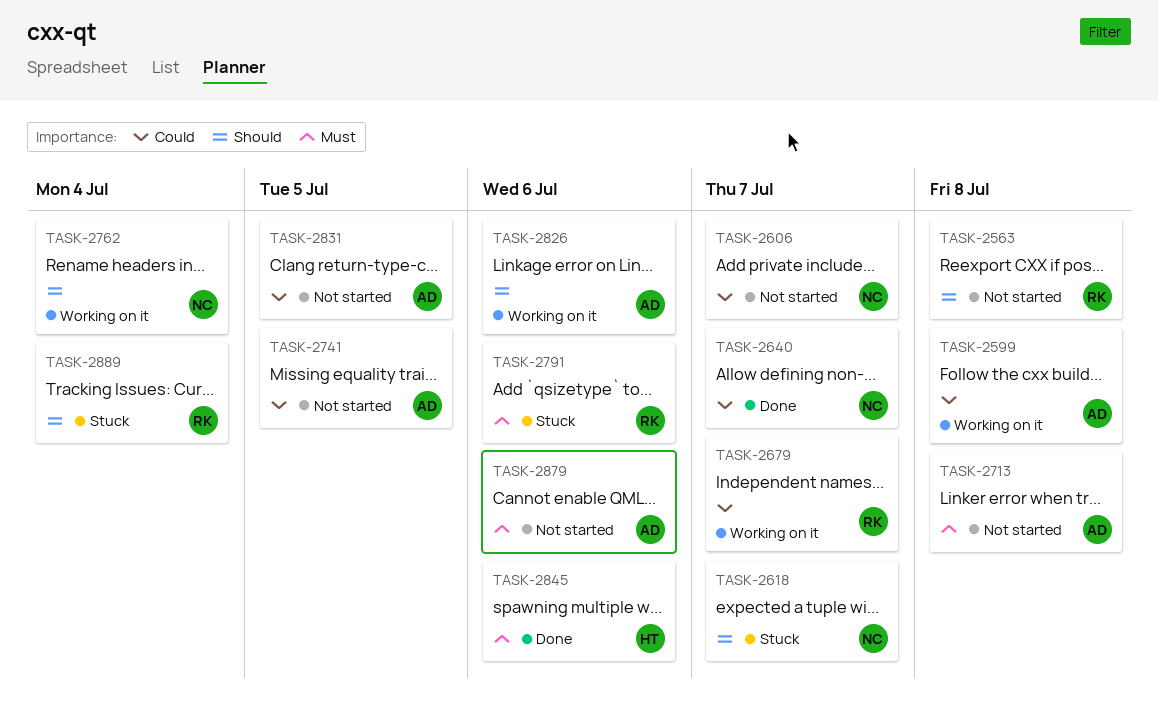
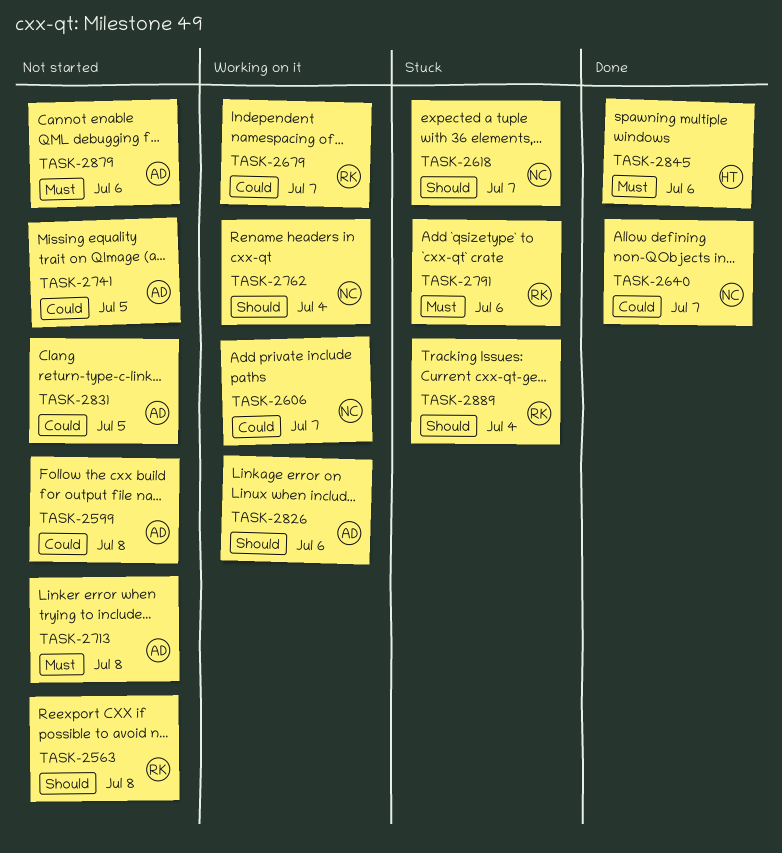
TASK-2599, status: Working on it -> Not started
TASK-2606, status: Not started -> Working on it

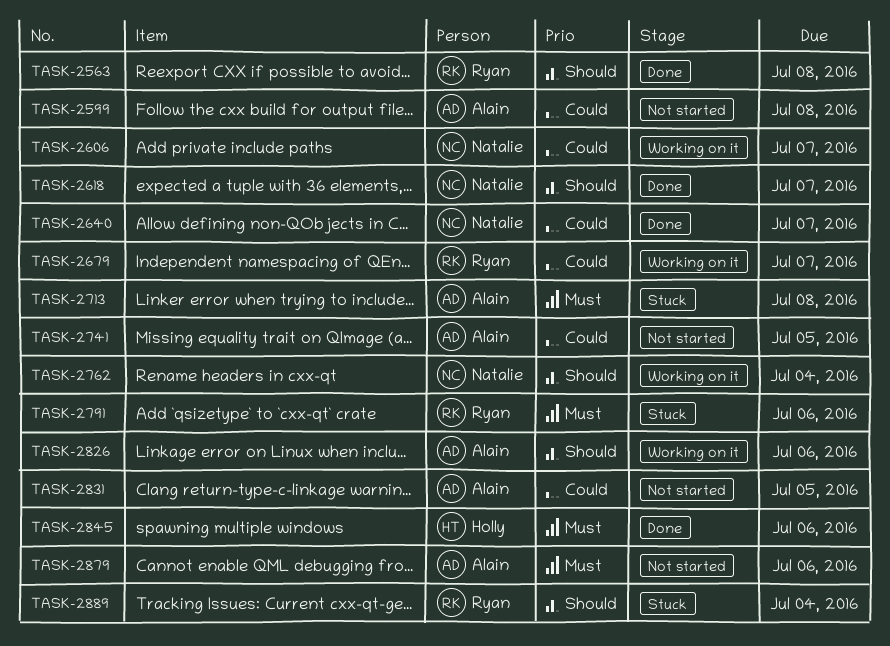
TASK-2563, status: Not started -> Done
TASK-2618, status: Stuck -> Done
TASK-2713, status: Not started -> Stuck

